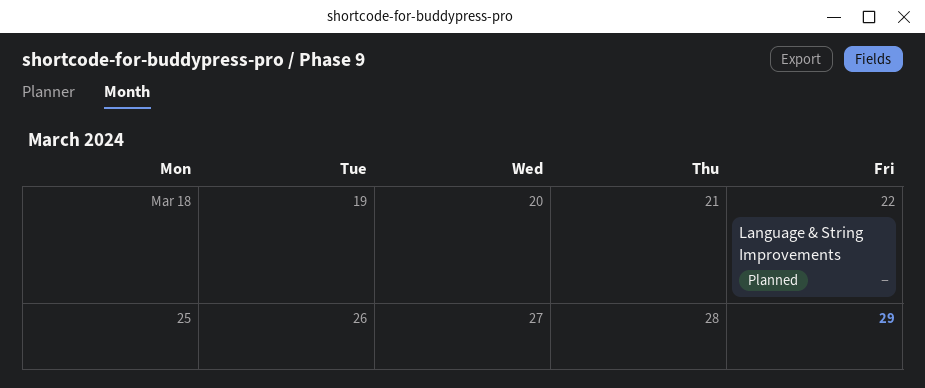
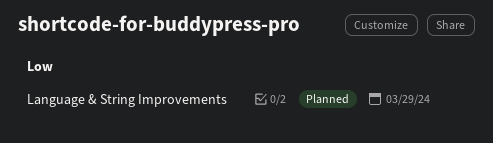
Language & String Improvements, due: Mar 22 -> Mar 29

